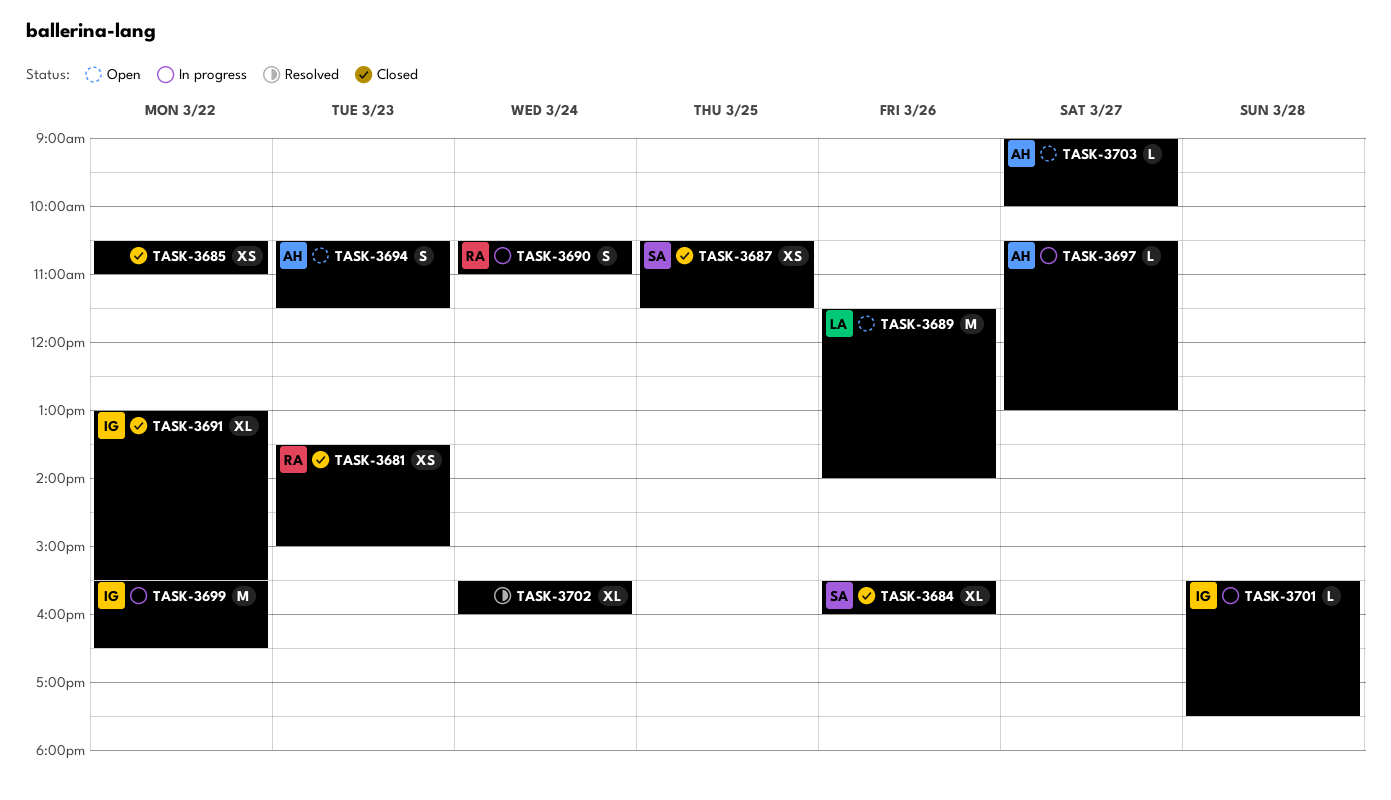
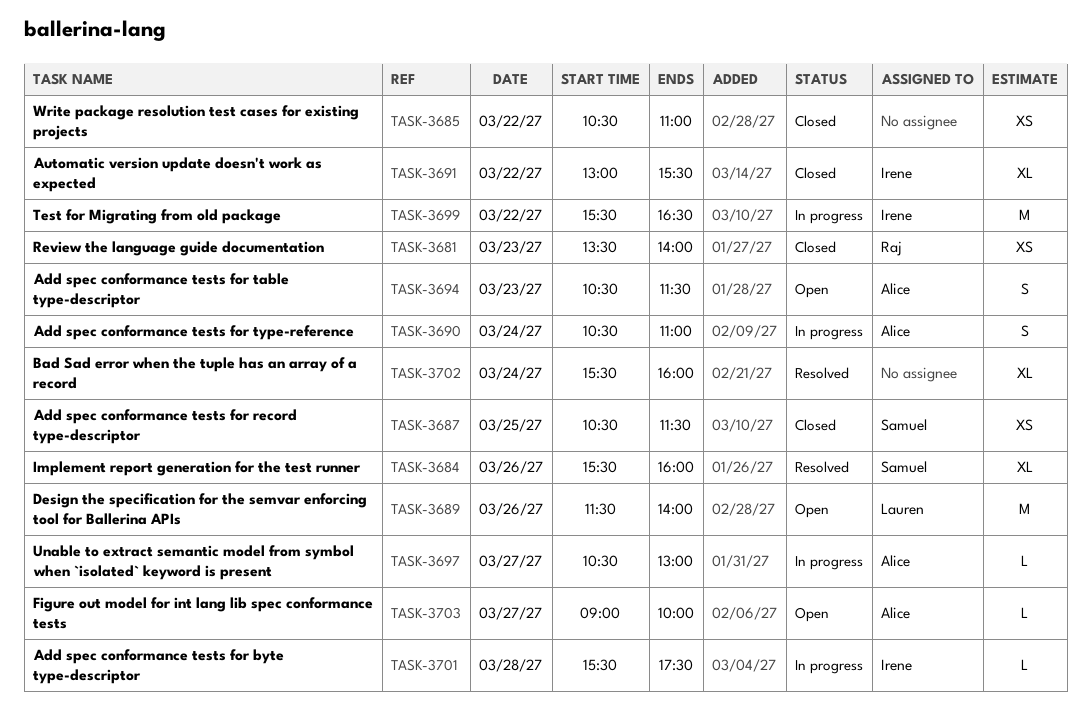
TASK-3681, ends: 15:00 -> 14:00
TASK-3684, status: Closed -> Resolved
TASK-3690, owner: Raj -> Alice

